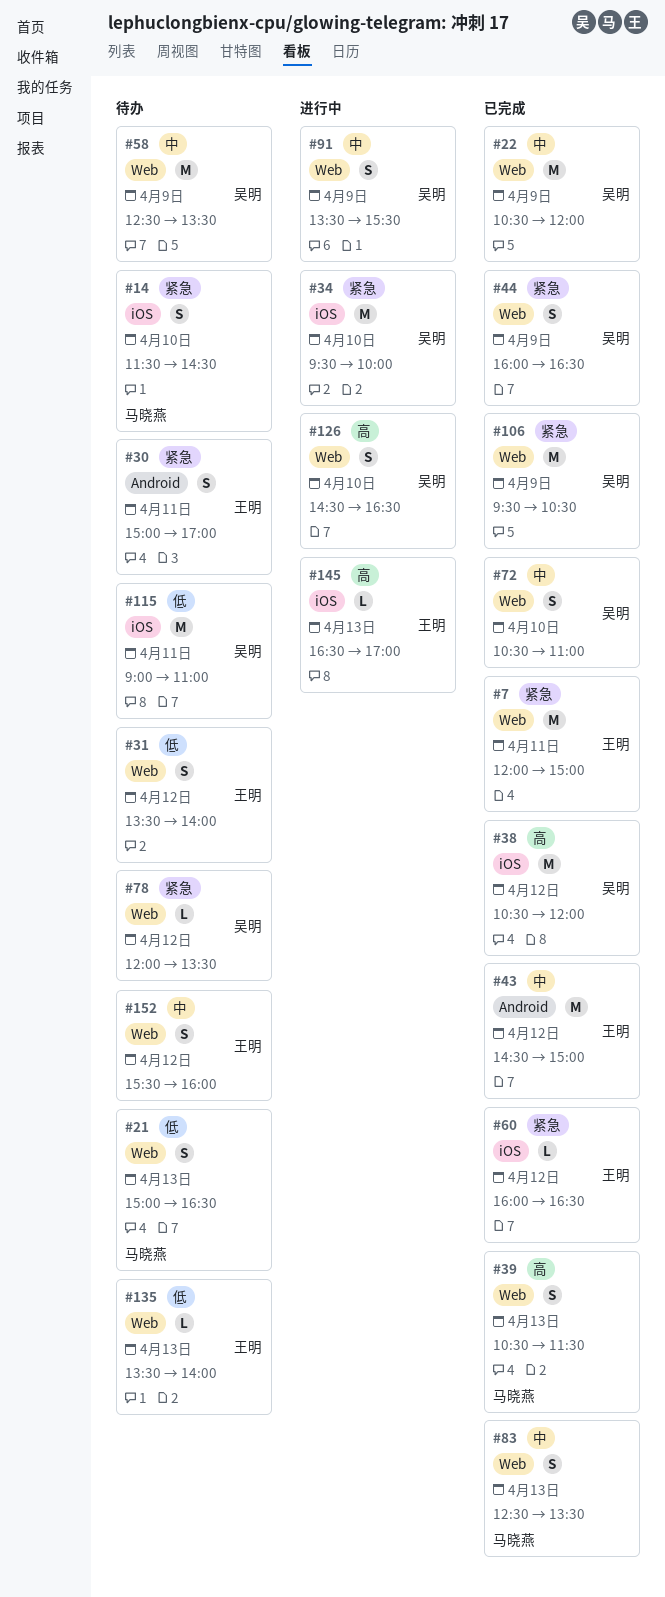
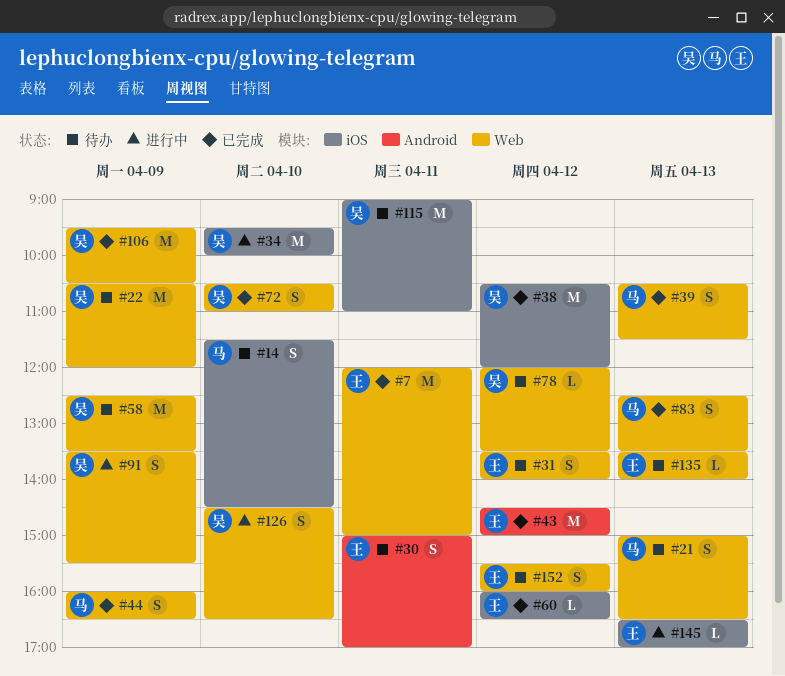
#22, status: 已完成 -> 待办
#44, owner: 吴明 -> 马晓燕

